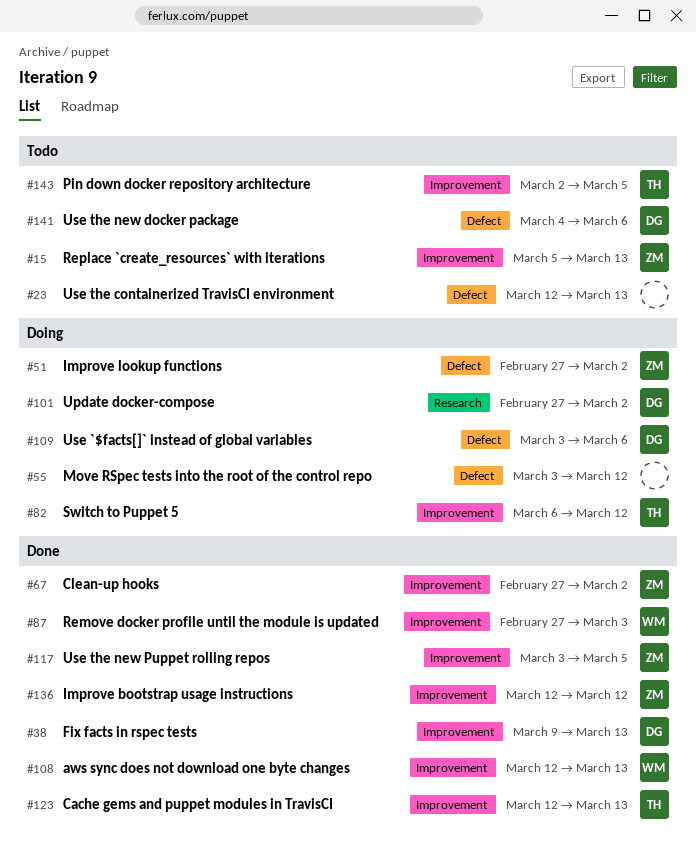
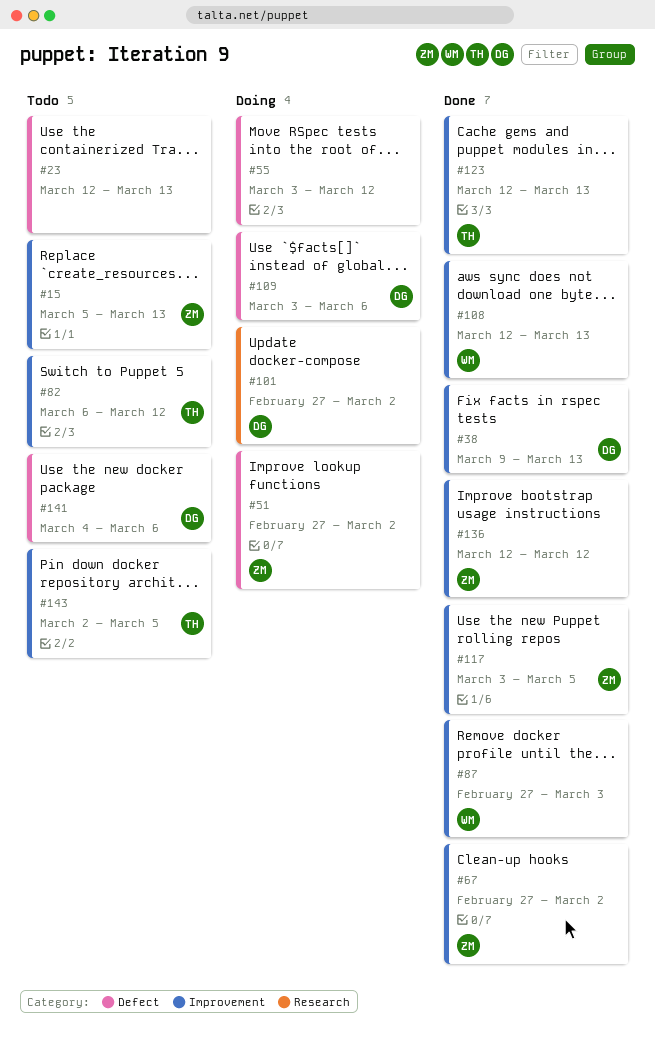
#82, status: Doing -> Todo

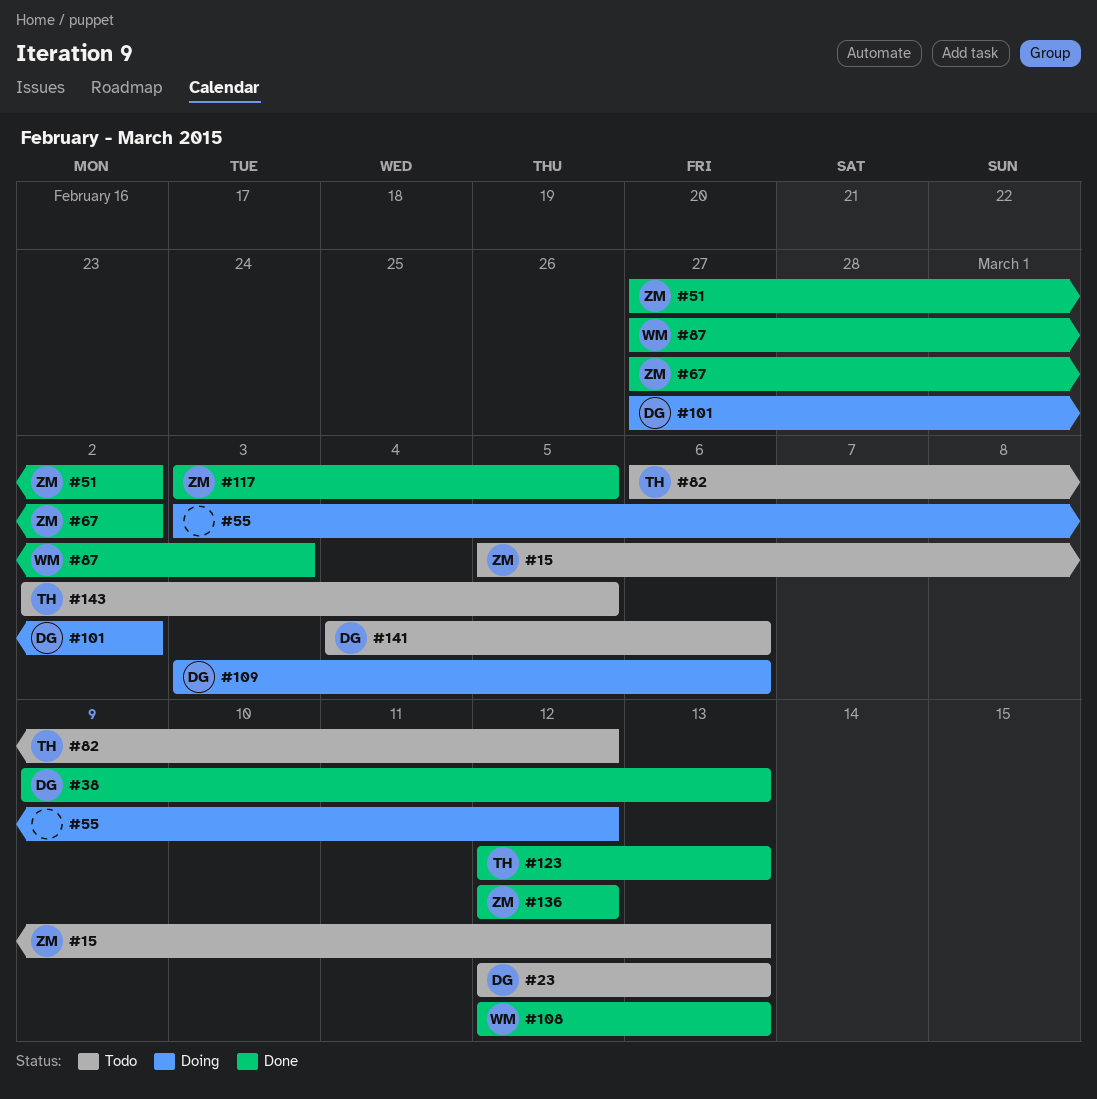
#23, owner: none -> DG
#51, status: Doing -> Done

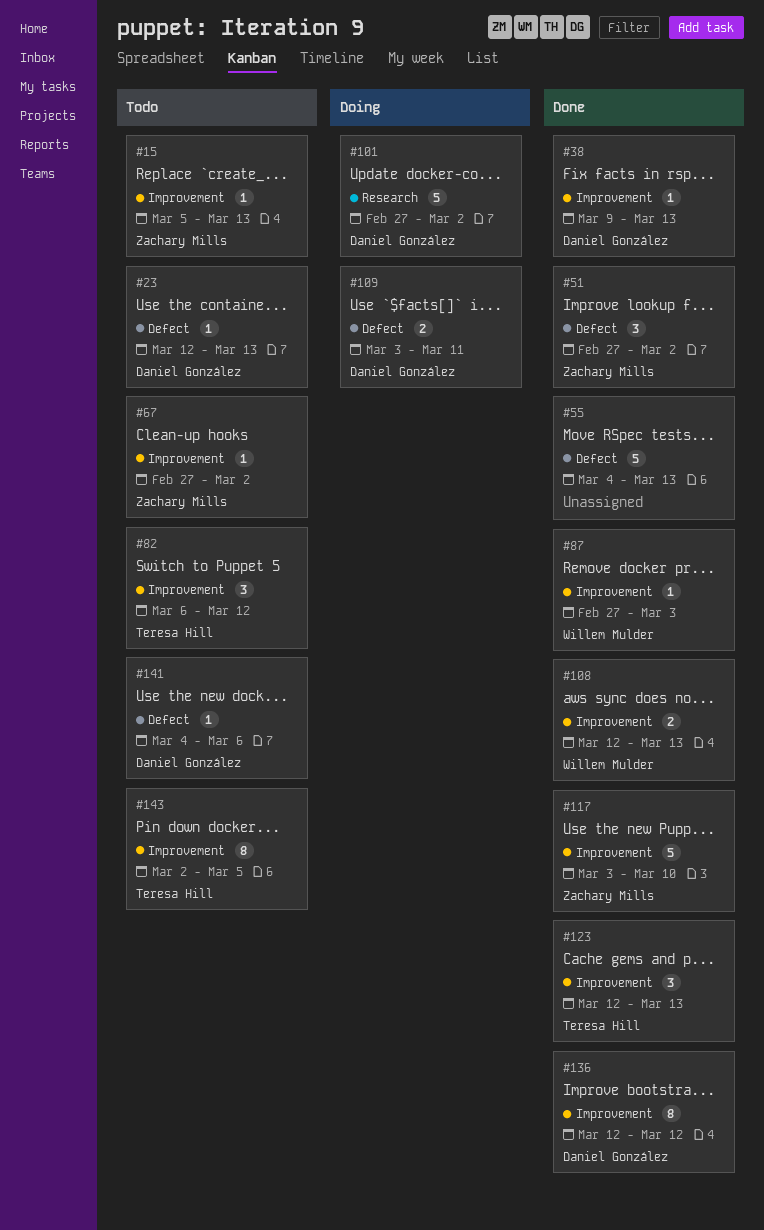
#55, status: Doing -> Done
#55, start: Mar 3 -> Mar 4
#55, due: Mar 12 -> Mar 13
#67, status: Done -> Todo
#109, due: Mar 6 -> Mar 11
#117, due: Mar 5 -> Mar 10
#136, owner: Zachary Mills -> Daniel González

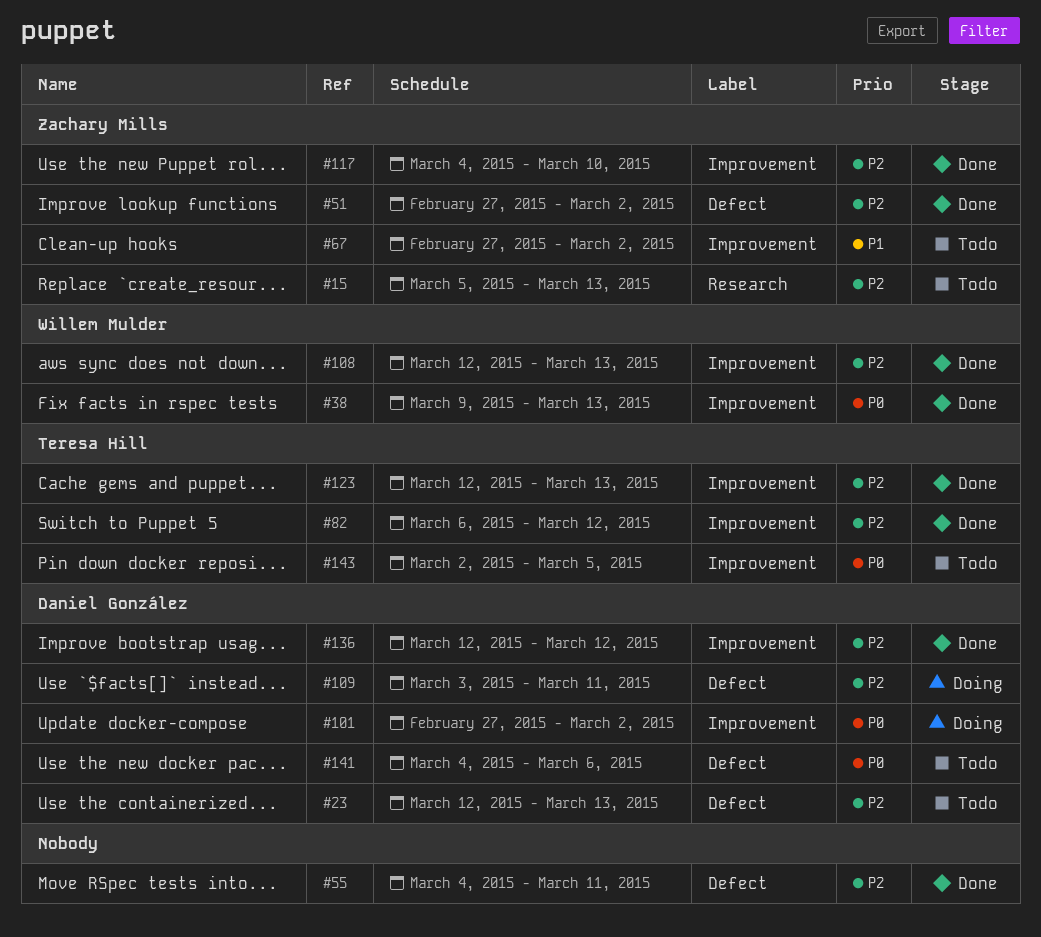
#15, label: Improvement -> Research
#38, owner: Daniel González -> Willem Mulder
#55, due: Mar 13 -> Mar 11
#82, status: Todo -> Done
#87: present -> none
#101, label: Research -> Improvement
#117, start: Mar 3 -> Mar 4

